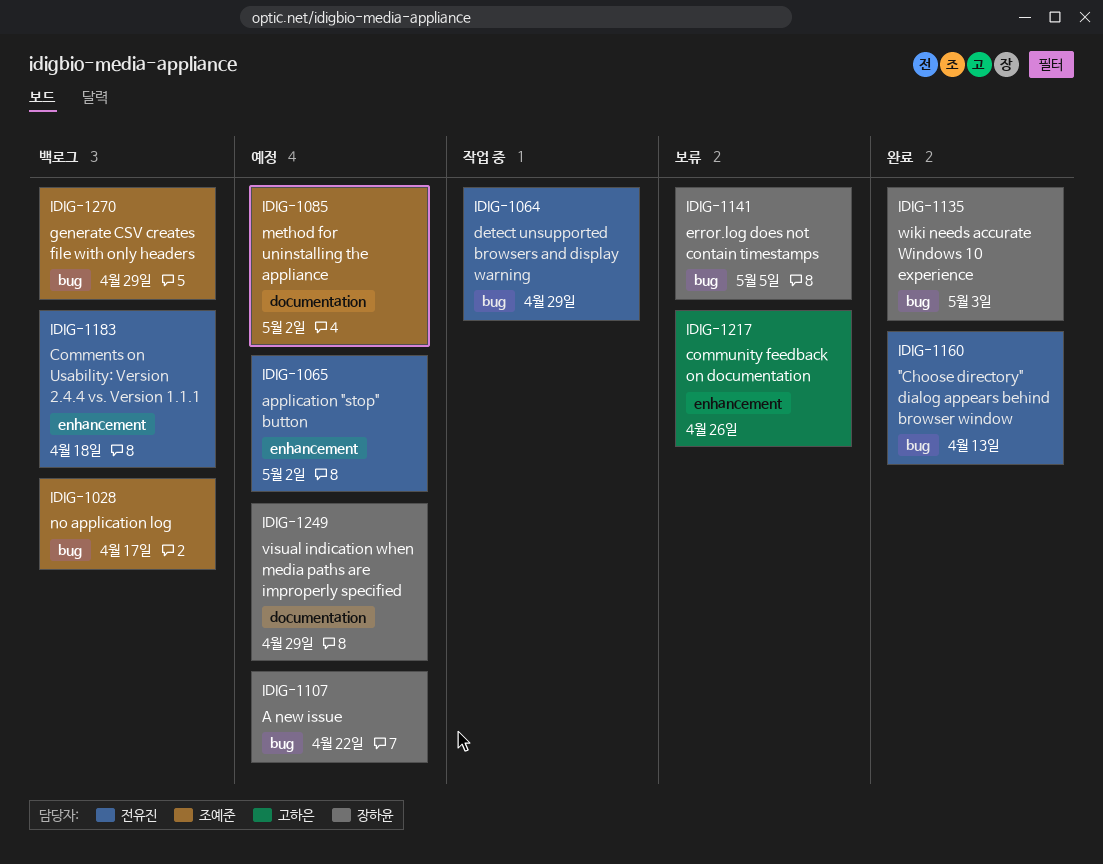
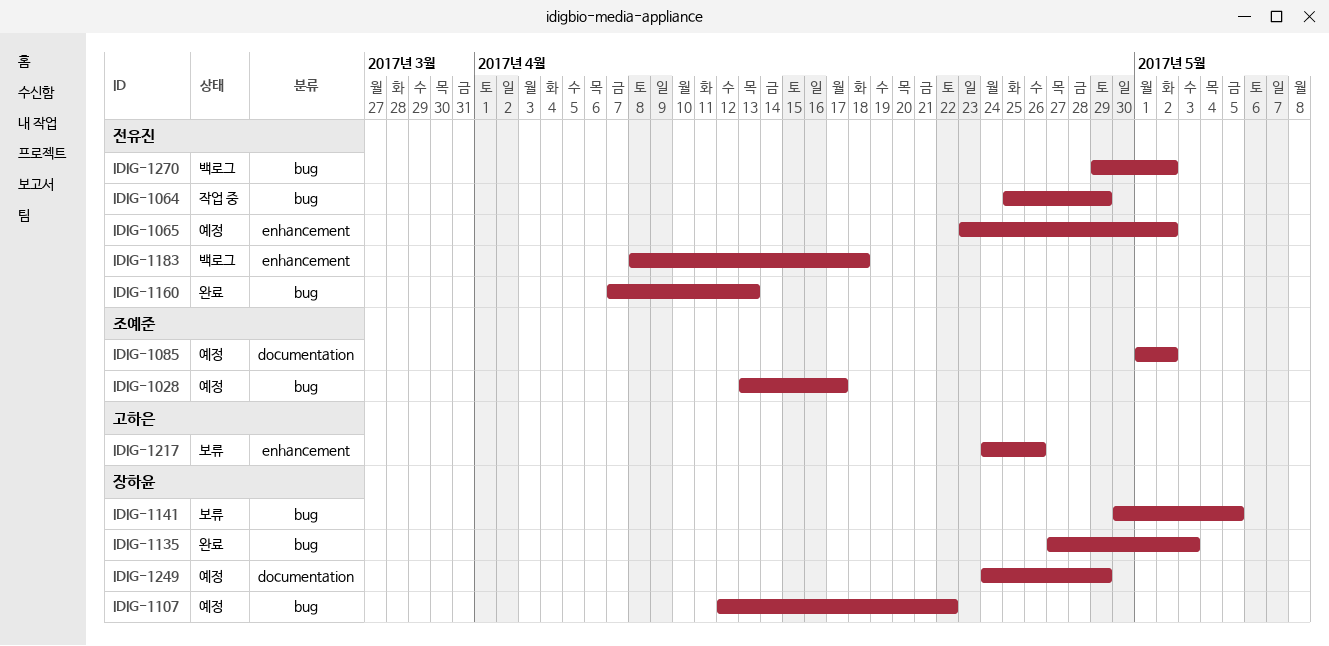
IDIG-1028, status: 백로그 -> 예정
IDIG-1270, owner: 조예준 -> 전유진
IDIG-1270, due: Apr 29 -> May 2

